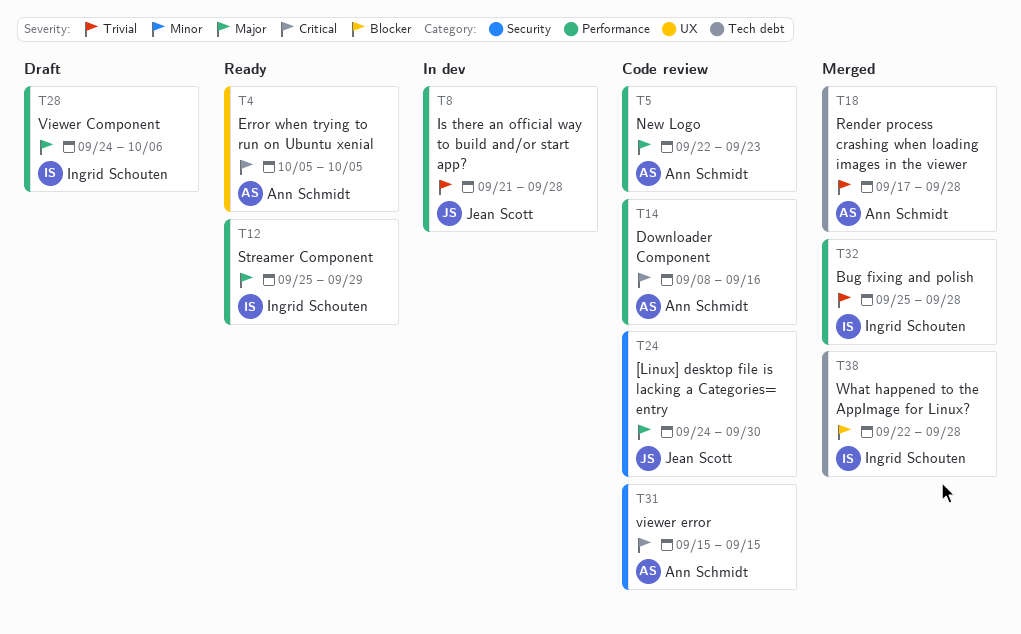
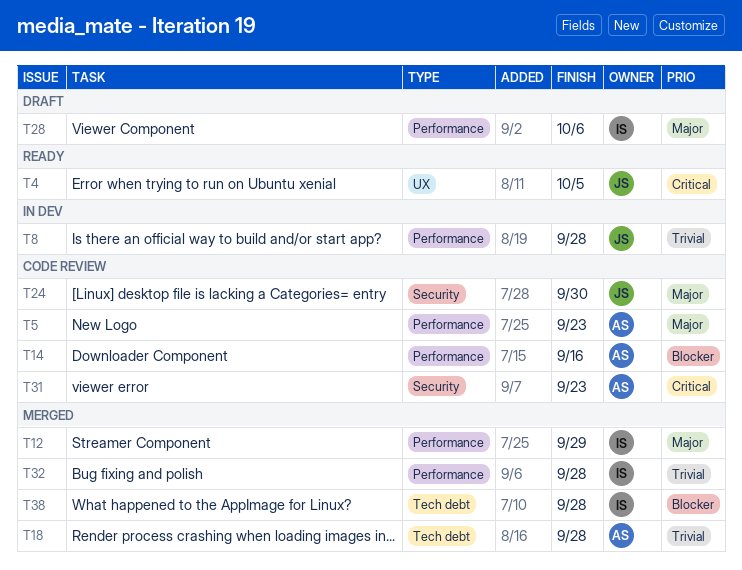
T4, owner: Ann Schmidt -> Jean Scott
T12, status: Ready -> Merged
T14, priority: Critical -> Blocker
T31, due: Sep 15 -> Sep 23

